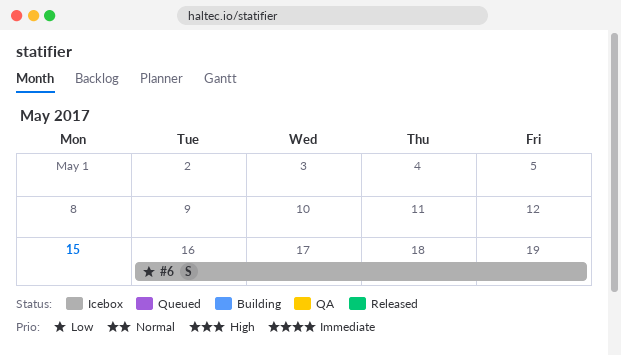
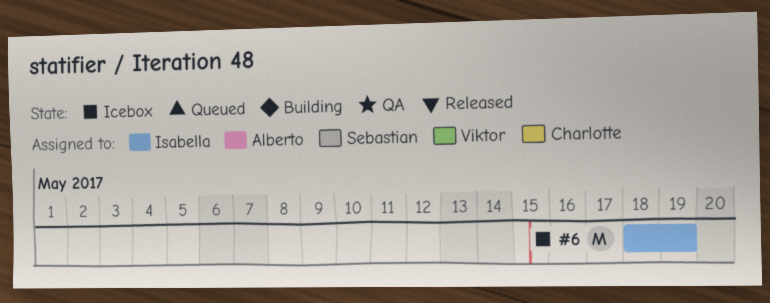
#6, estimate: S -> M
#6, start: May 16 -> May 18

